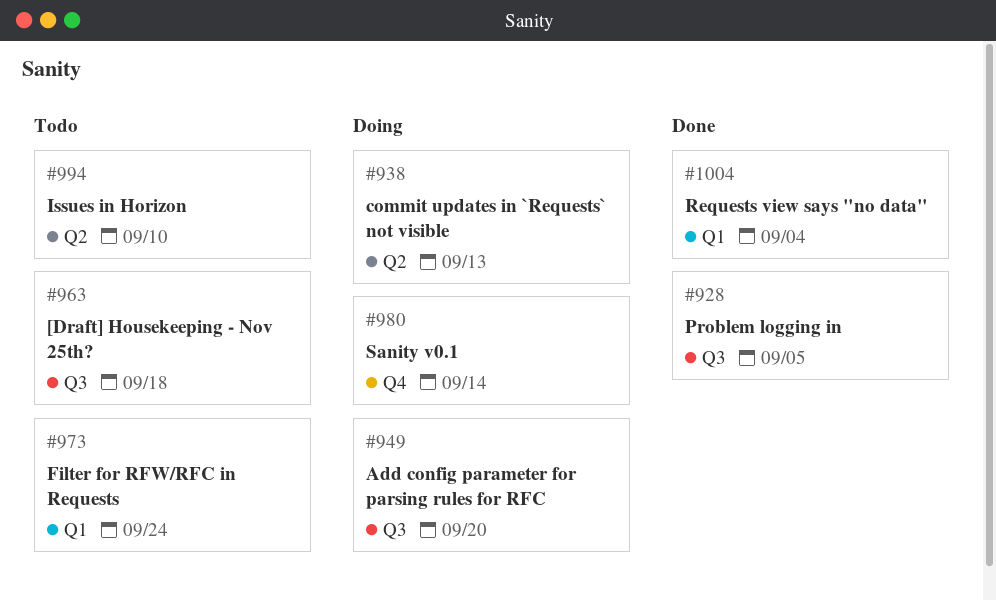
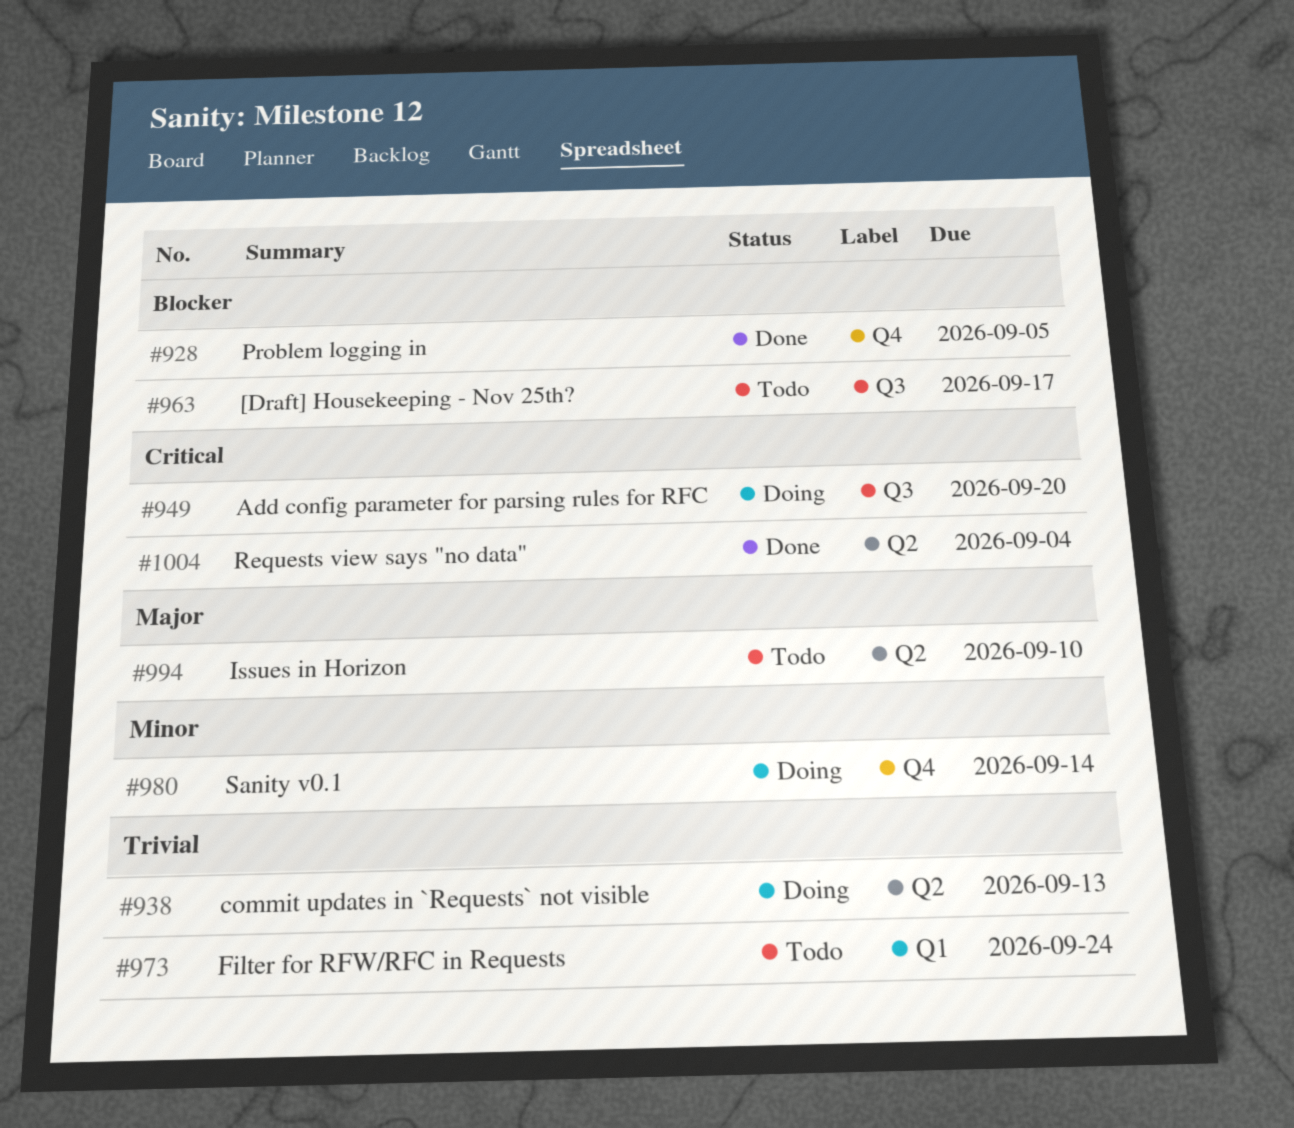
#928, label: Q3 -> Q4
#963, due: Sep 18 -> Sep 17
#1004, label: Q1 -> Q2

